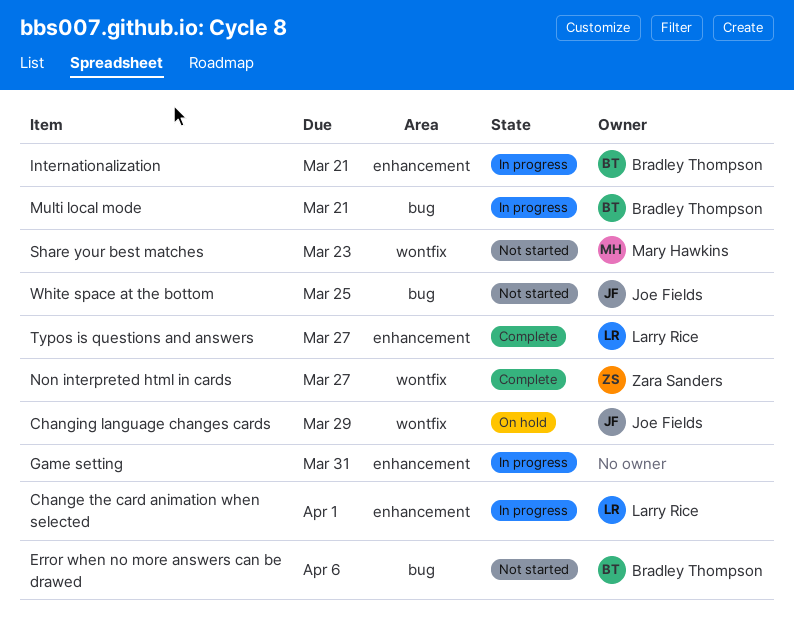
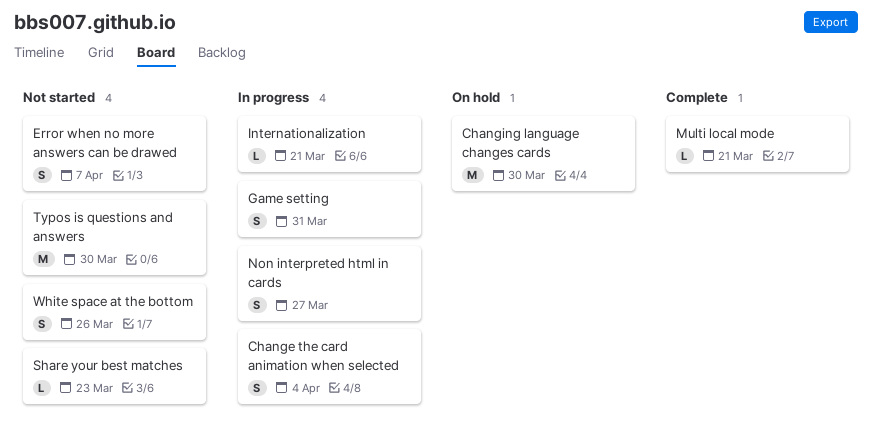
Change the card animation when selected, due: Apr 1 -> Apr 4
Changing language changes cards, due: Mar 29 -> Mar 30
Error when no more answers can be drawed, due: Apr 6 -> Apr 7
Multi local mode, status: In progress -> Complete
Non interpreted html in cards, status: Complete -> In progress
Typos is questions and answers, status: Complete -> Not started
Typos is questions and answers, due: Mar 27 -> Mar 30
White space at the bottom, due: Mar 25 -> Mar 26

